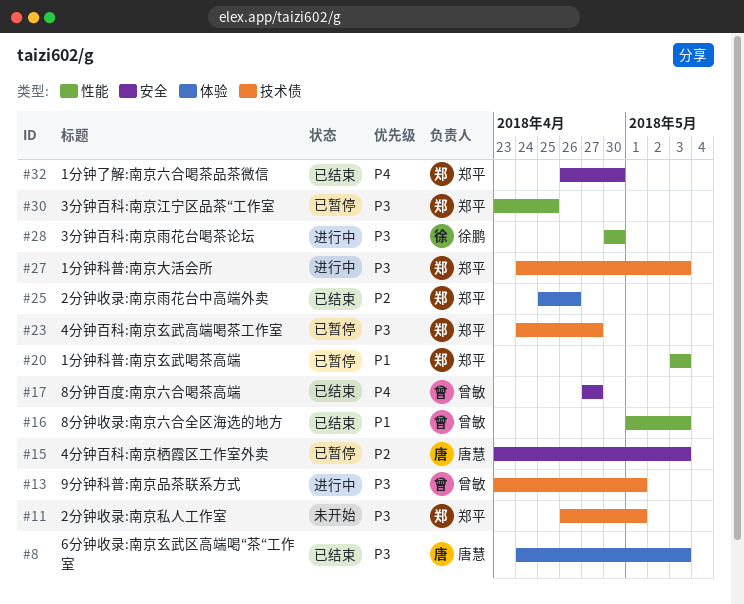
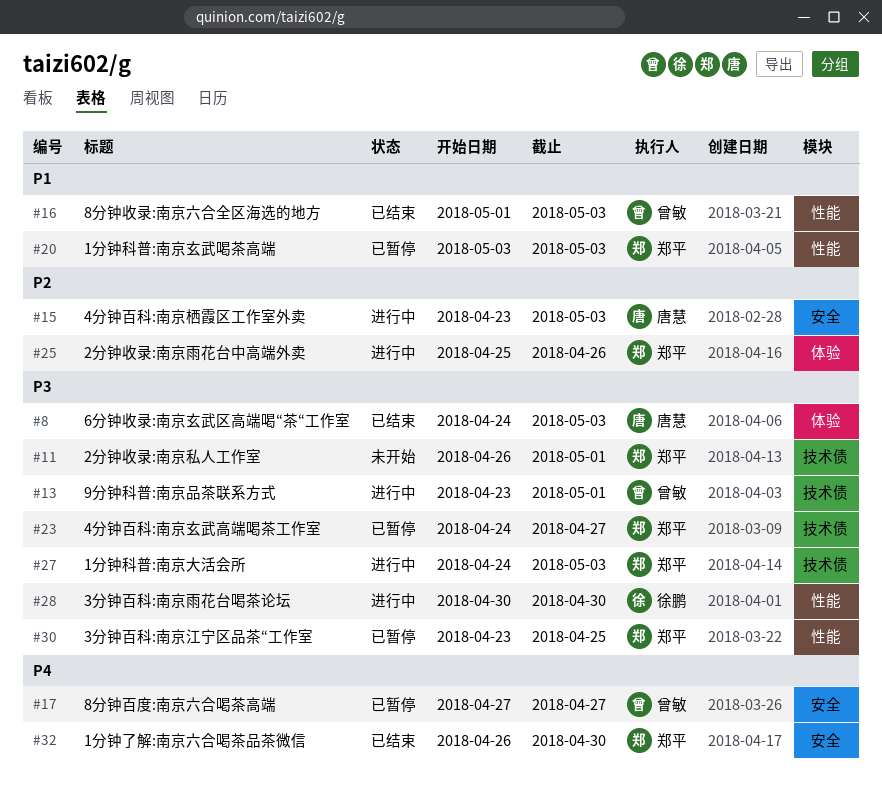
#15, status: 已暂停 -> 进行中
#17, status: 已结束 -> 已暂停
#25, status: 已结束 -> 进行中

